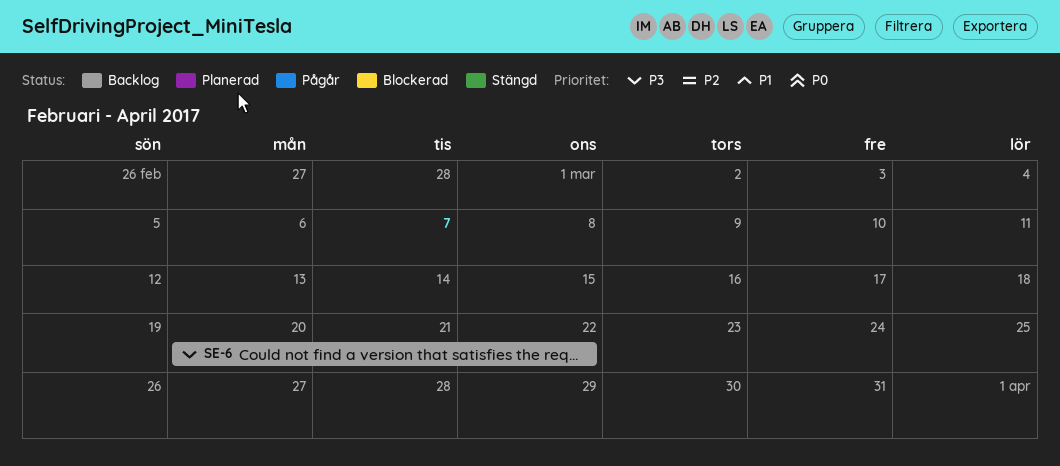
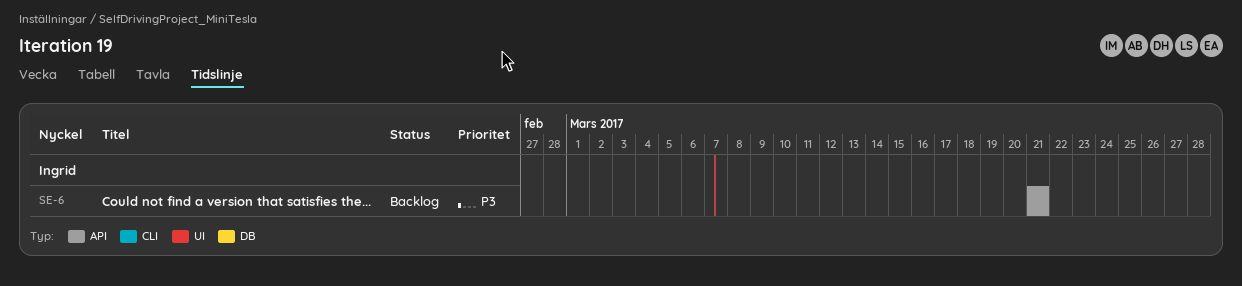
SE-6, start: Mar 20 -> Mar 21
SE-6, due: Mar 22 -> Mar 21

